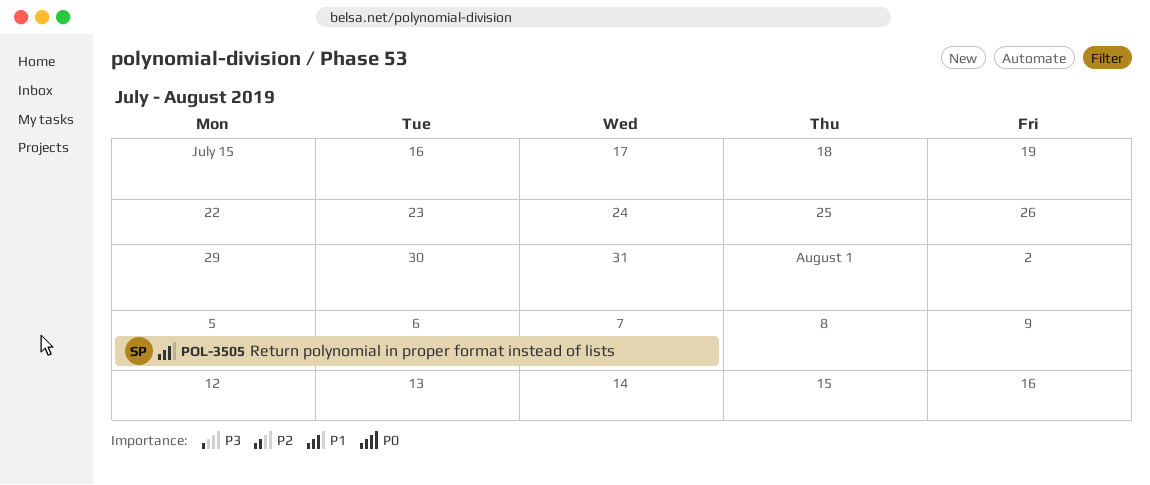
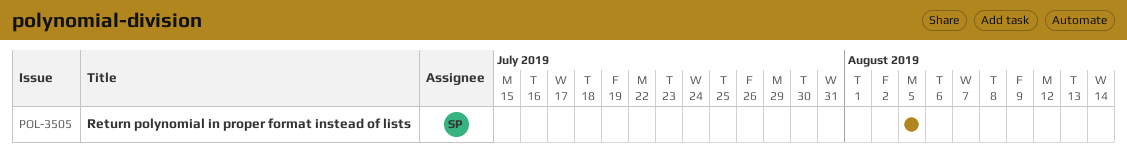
POL-3505, due: Aug 7 -> Aug 5

